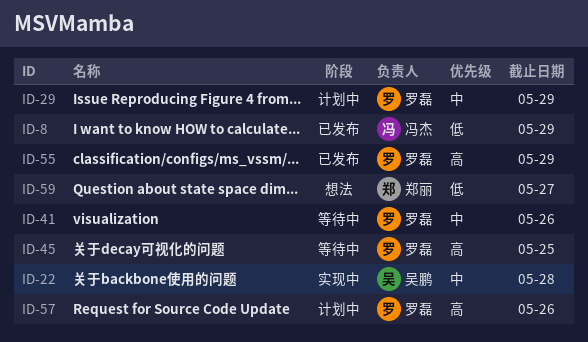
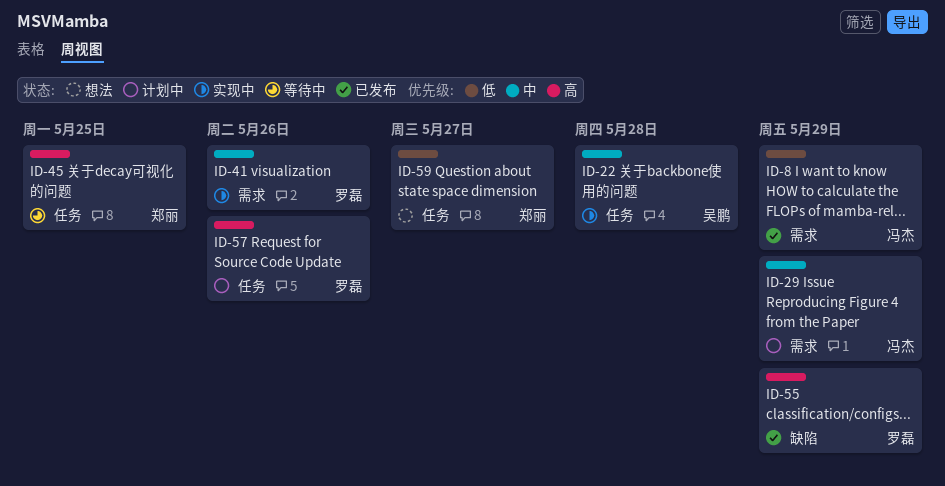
ID-29, owner: 罗磊 -> 冯杰
ID-41, status: 等待中 -> 实现中
ID-45, owner: 罗磊 -> 郑丽

